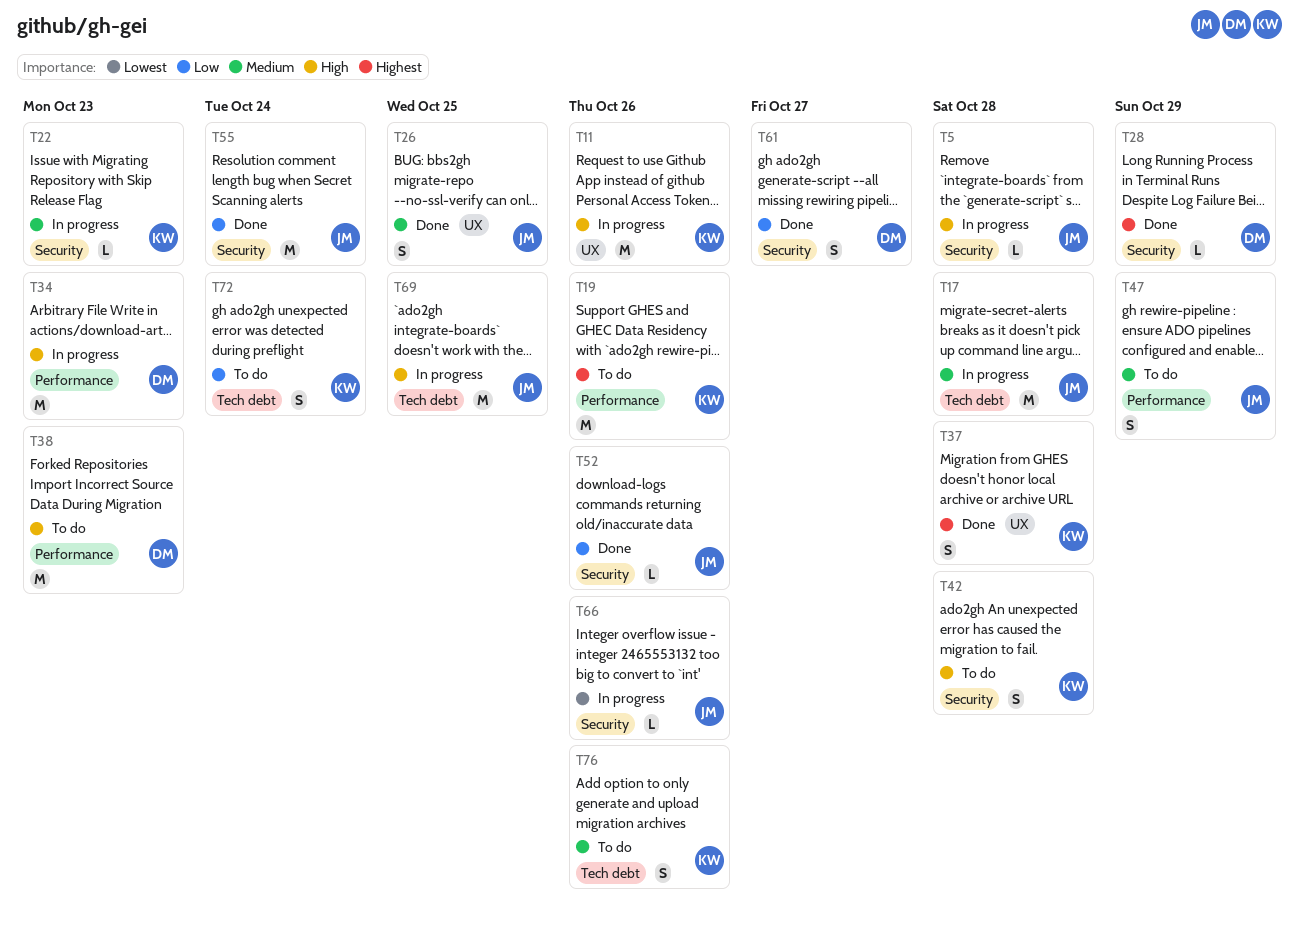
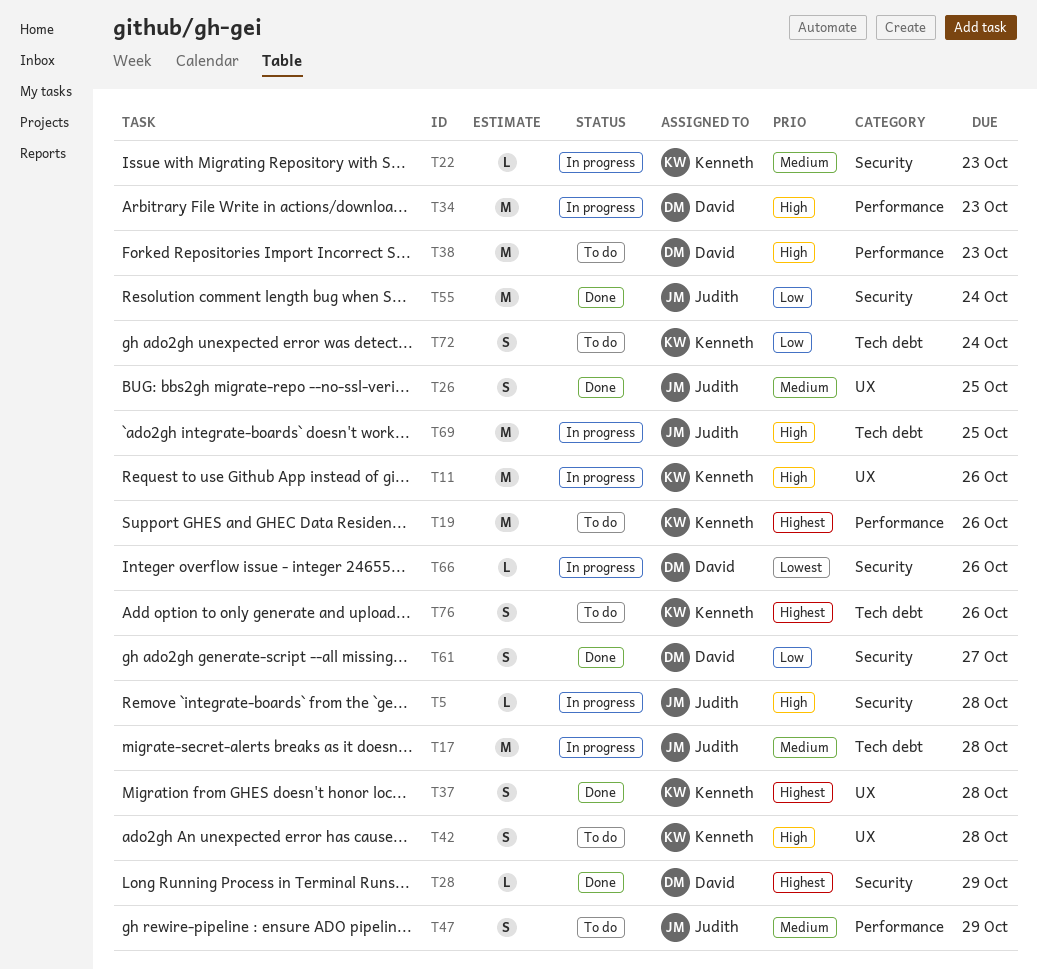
T42, label: Security -> UX
T52: present -> none
T66, owner: Judith -> David
T76, priority: Medium -> Highest

